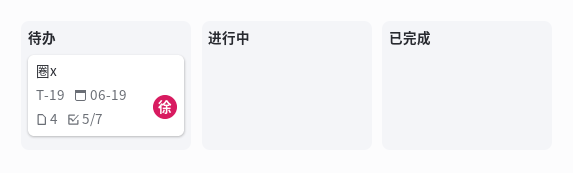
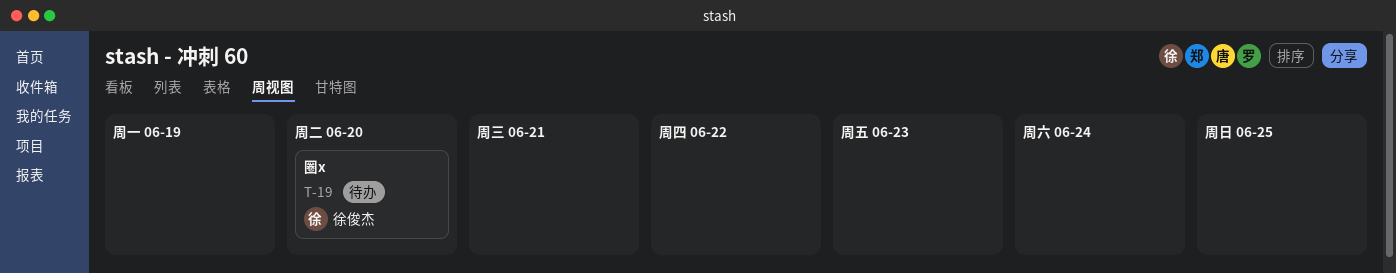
T-19, due: Jun 19 -> Jun 20

